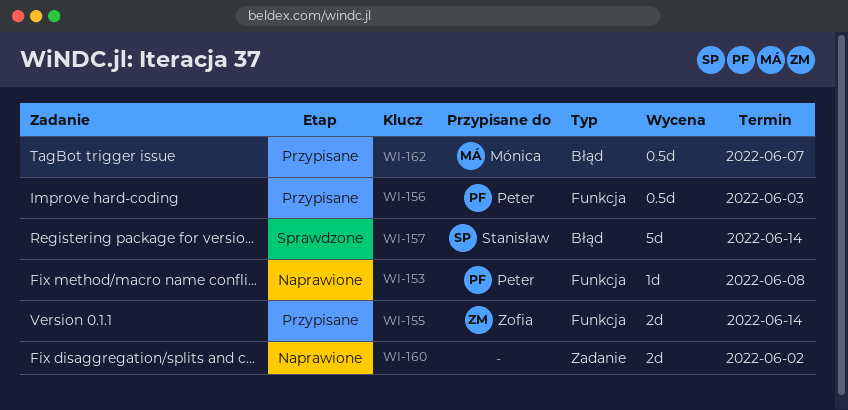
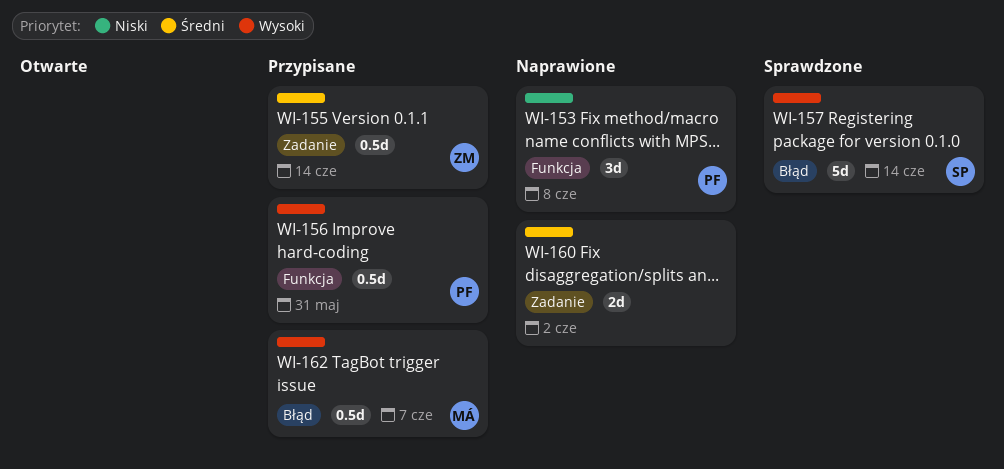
WI-153, estimate: 1d -> 3d
WI-155, label: Funkcja -> Zadanie
WI-155, estimate: 2d -> 0.5d
WI-156, due: Jun 3 -> May 31

